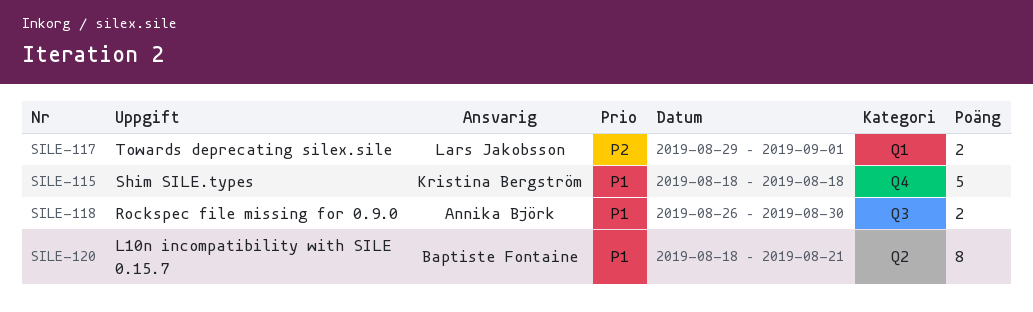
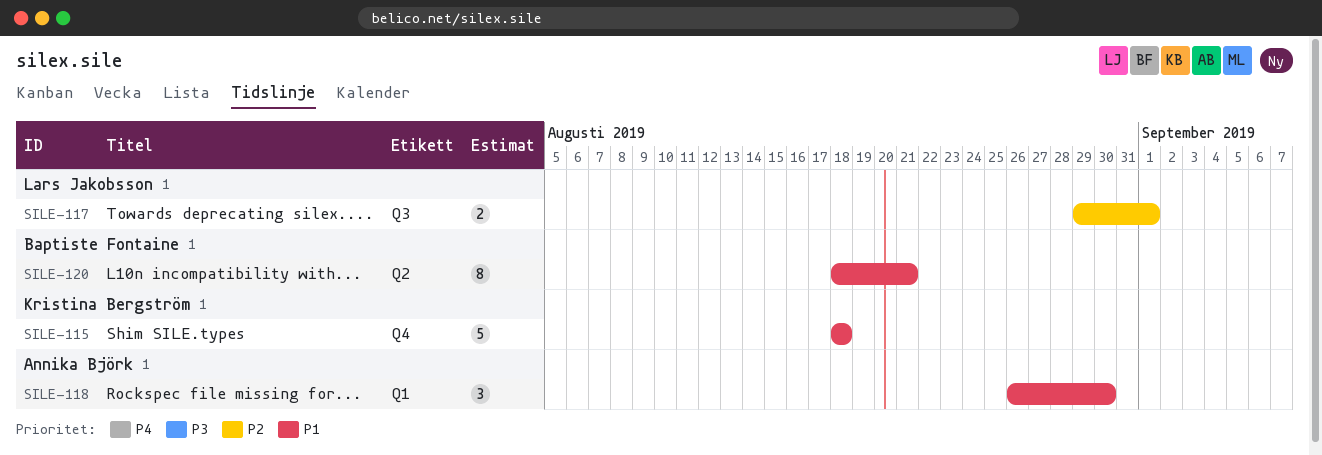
SILE-117, label: Q1 -> Q3
SILE-118, label: Q3 -> Q1
SILE-118, estimate: 2 -> 3

